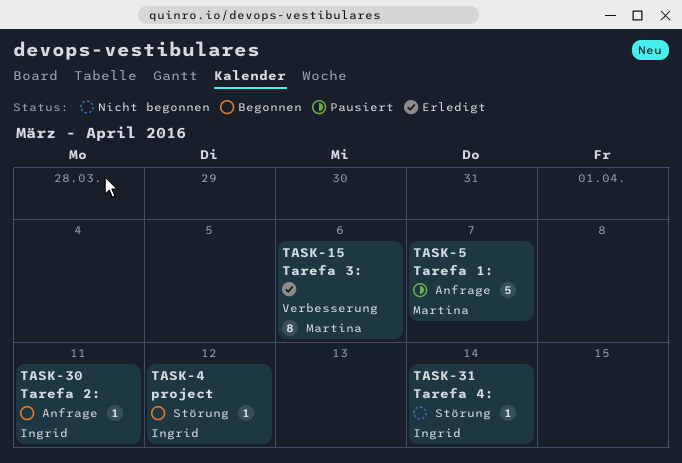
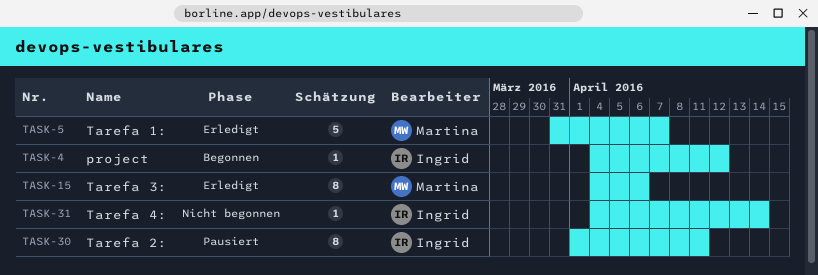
TASK-5, status: Pausiert -> Erledigt
TASK-30, status: Begonnen -> Pausiert
TASK-30, estimate: 1 -> 8

